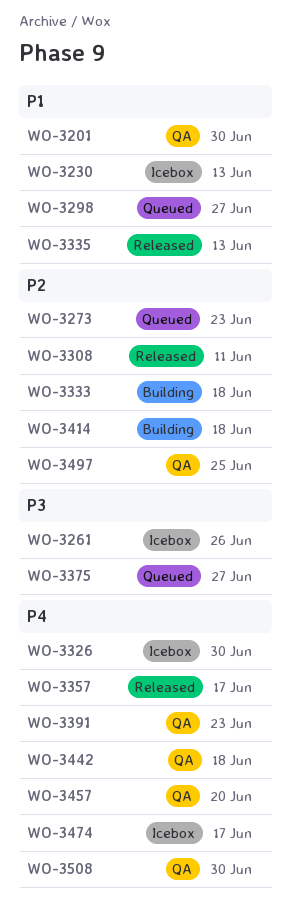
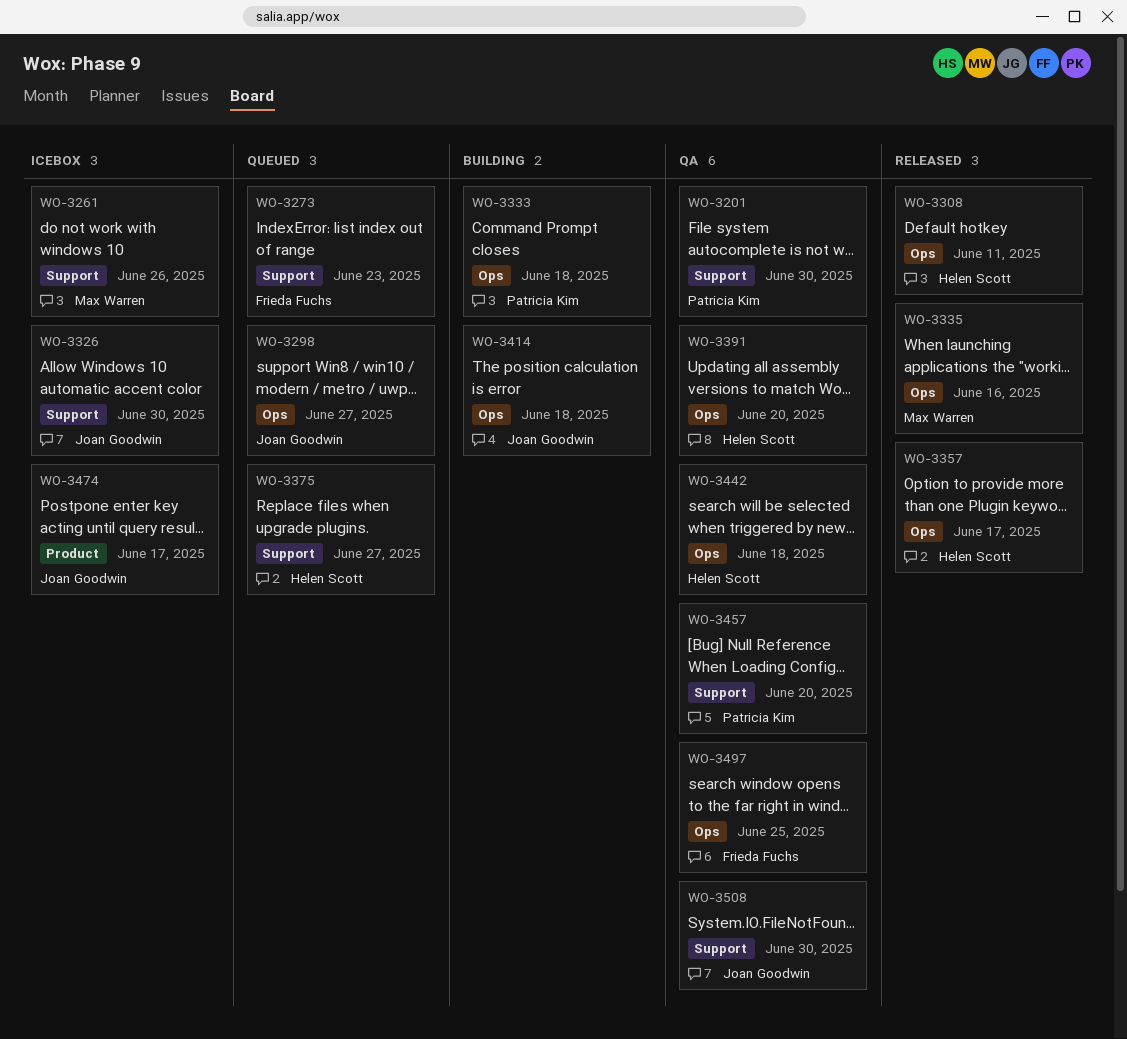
WO-3230: present -> none
WO-3335, due: Jun 13 -> Jun 16
WO-3391, due: Jun 23 -> Jun 20

